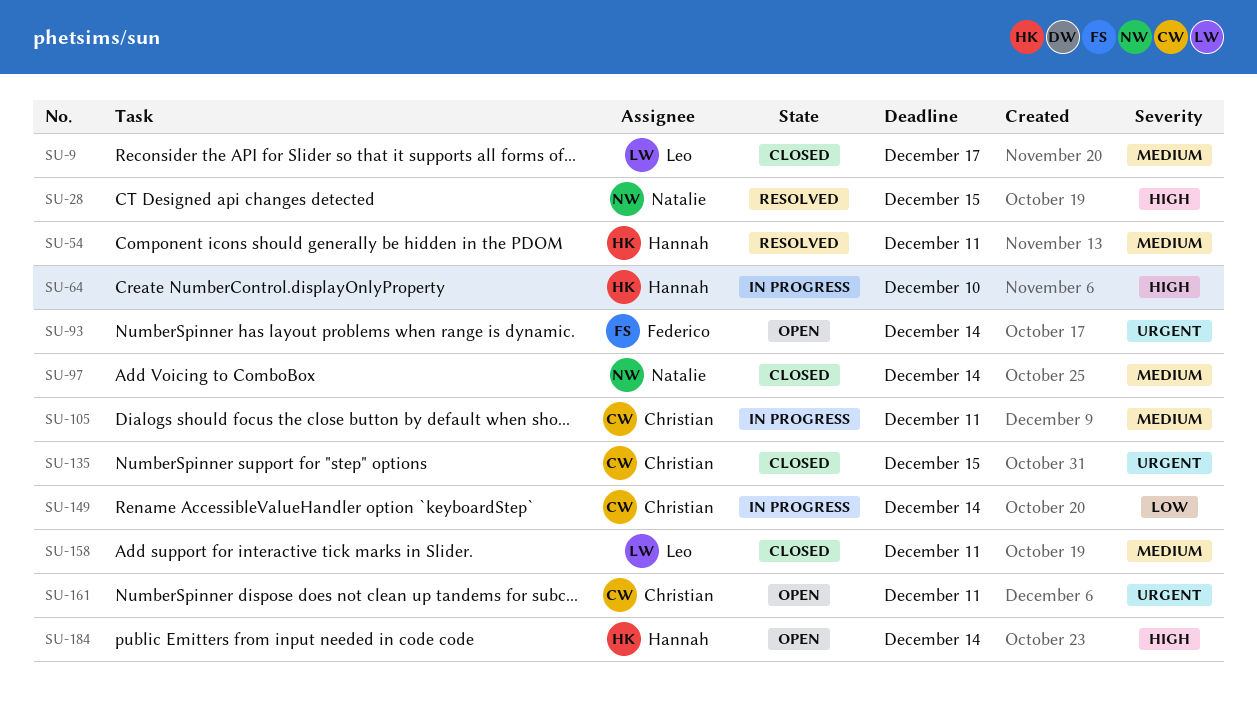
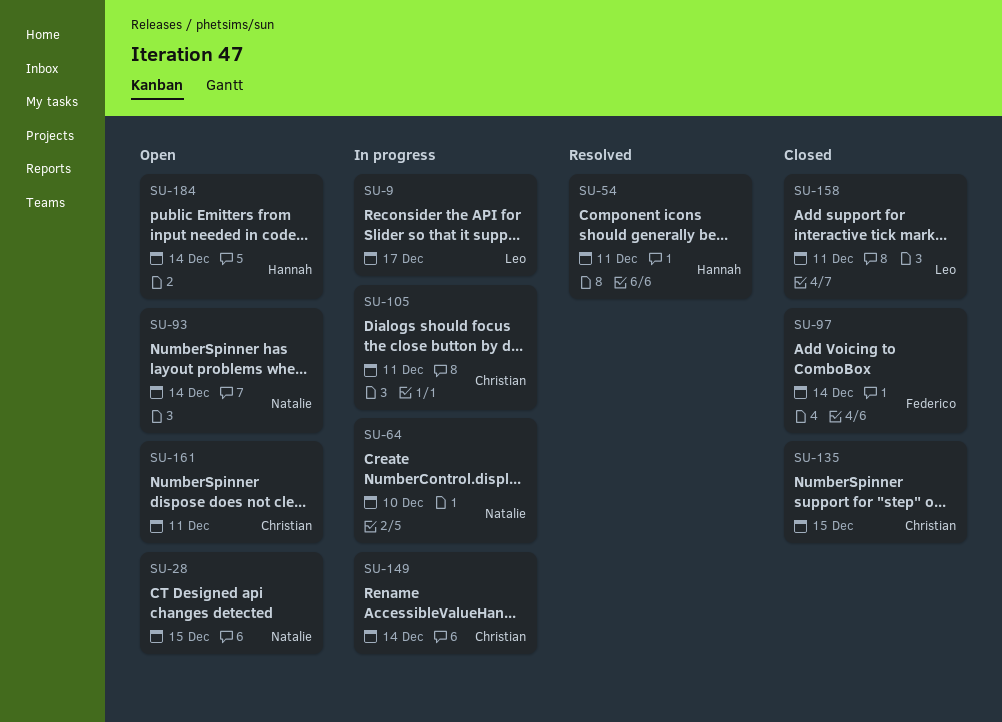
SU-9, status: Closed -> In progress
SU-28, status: Resolved -> Open
SU-64, owner: Hannah -> Natalie
SU-93, owner: Federico -> Natalie
SU-97, owner: Natalie -> Federico

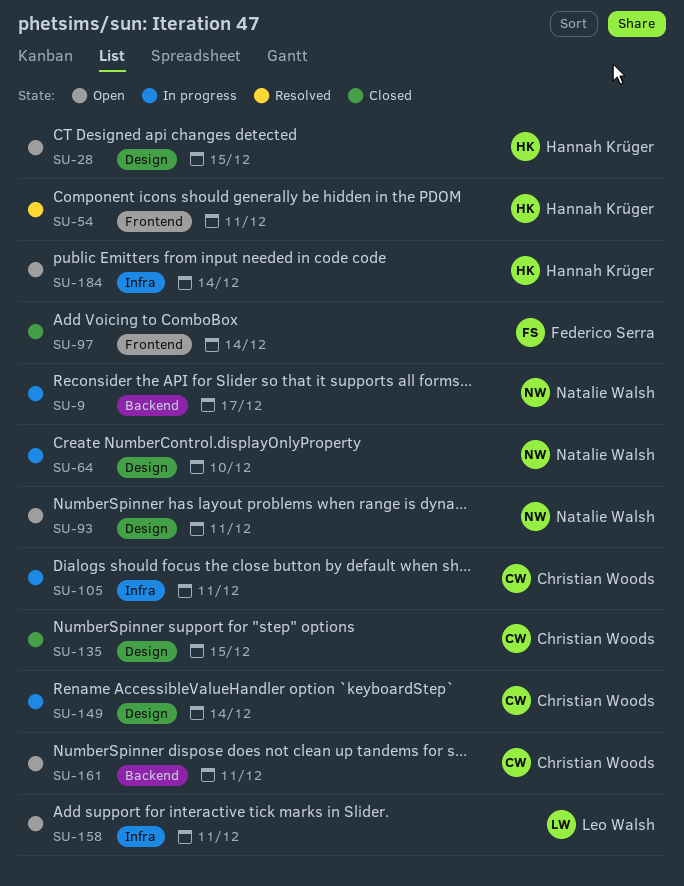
SU-9, owner: Leo Walsh -> Natalie Walsh
SU-28, owner: Natalie Walsh -> Hannah Krüger
SU-93, due: Dec 14 -> Dec 11
SU-158, status: Closed -> Open

